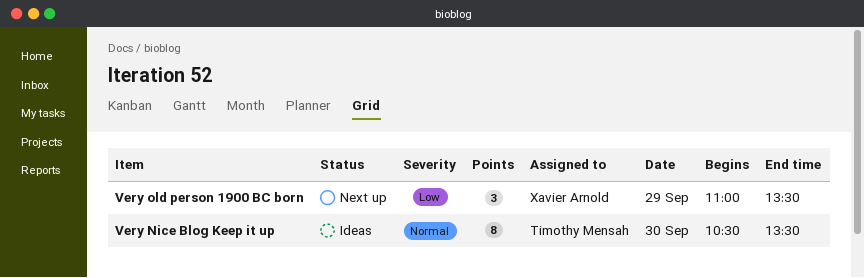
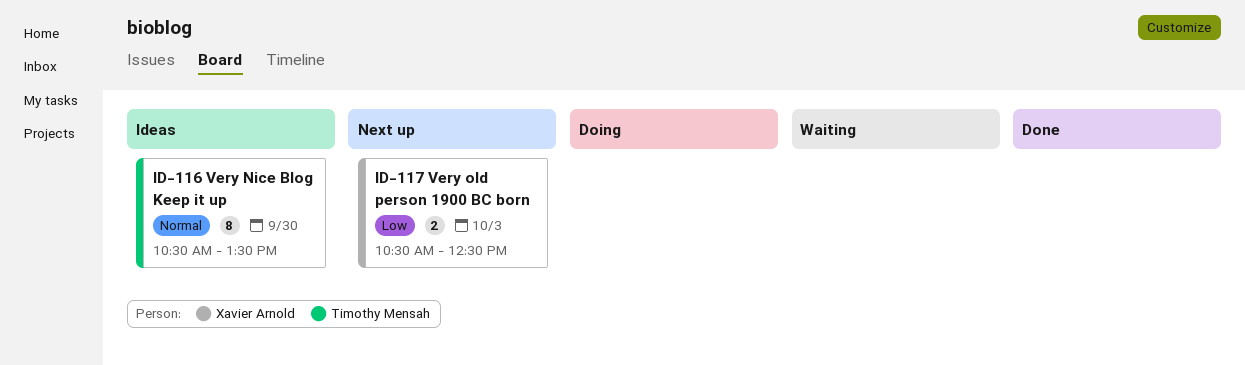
Very old person 1900 BC born, estimate: 3 -> 2
Very old person 1900 BC born, day: Sep 29 -> Oct 3
Very old person 1900 BC born, begins: 11:00 -> 10:30
Very old person 1900 BC born, ends: 13:30 -> 12:30

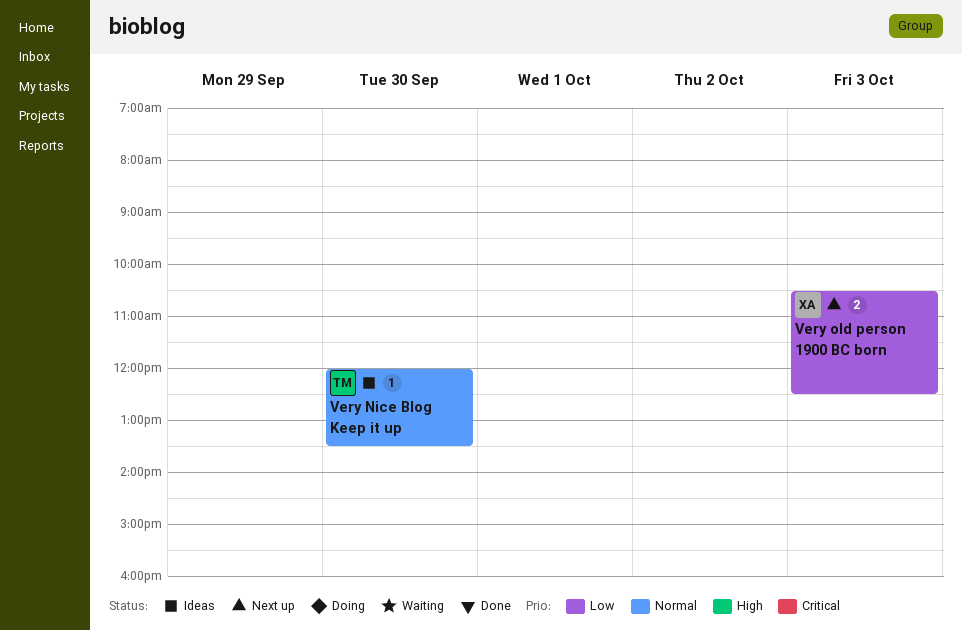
Very Nice Blog Keep it up, estimate: 8 -> 1
Very Nice Blog Keep it up, begins: 10:30 -> 12:00

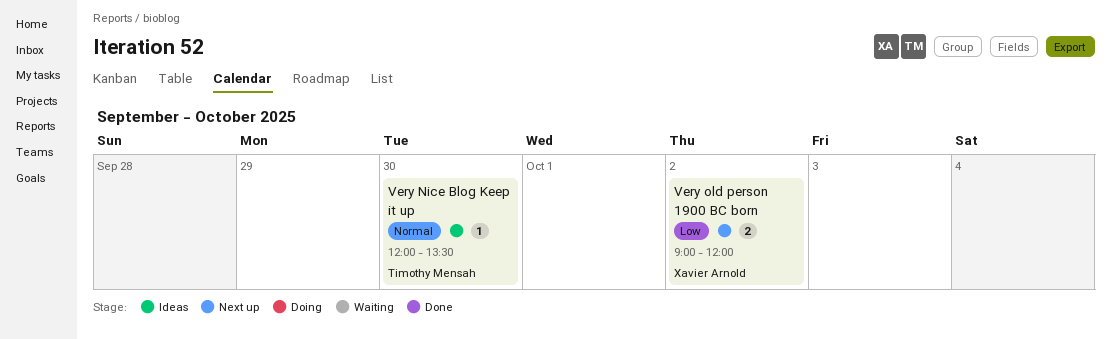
Very old person 1900 BC born, day: Oct 3 -> Oct 2
Very old person 1900 BC born, begins: 10:30 -> 09:00
Very old person 1900 BC born, ends: 12:30 -> 12:00

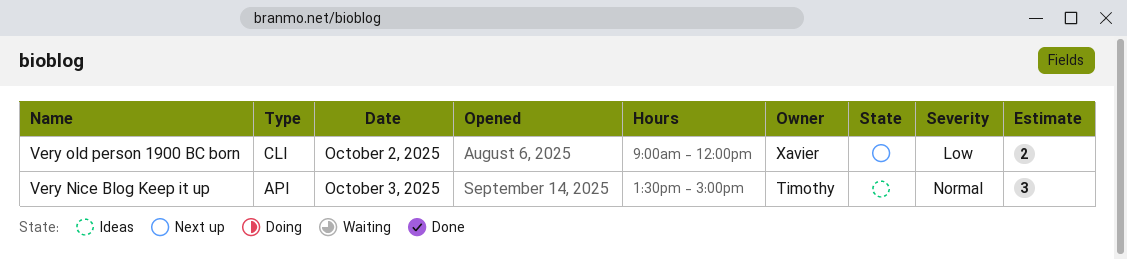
Very Nice Blog Keep it up, estimate: 1 -> 3
Very Nice Blog Keep it up, day: Sep 30 -> Oct 3
Very Nice Blog Keep it up, begins: 12:00 -> 13:30
Very Nice Blog Keep it up, ends: 13:30 -> 15:00

